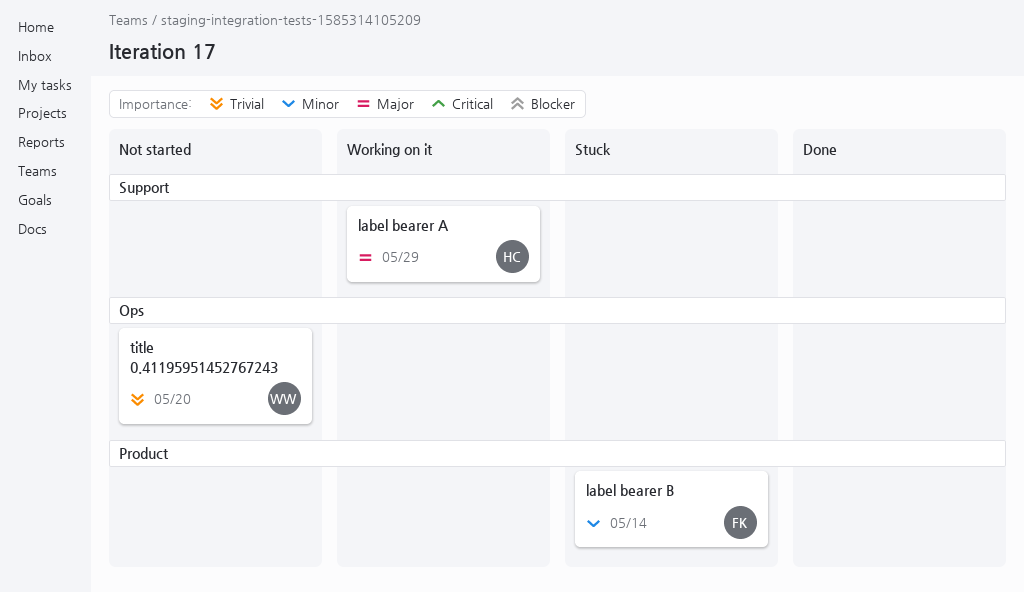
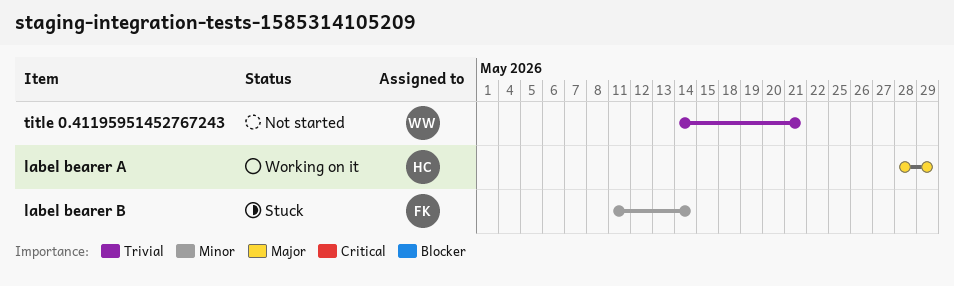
title 0.41195951452767243, due: May 20 -> May 21

